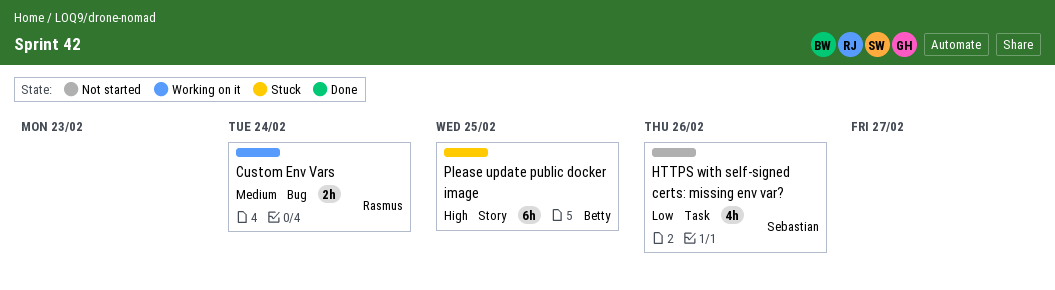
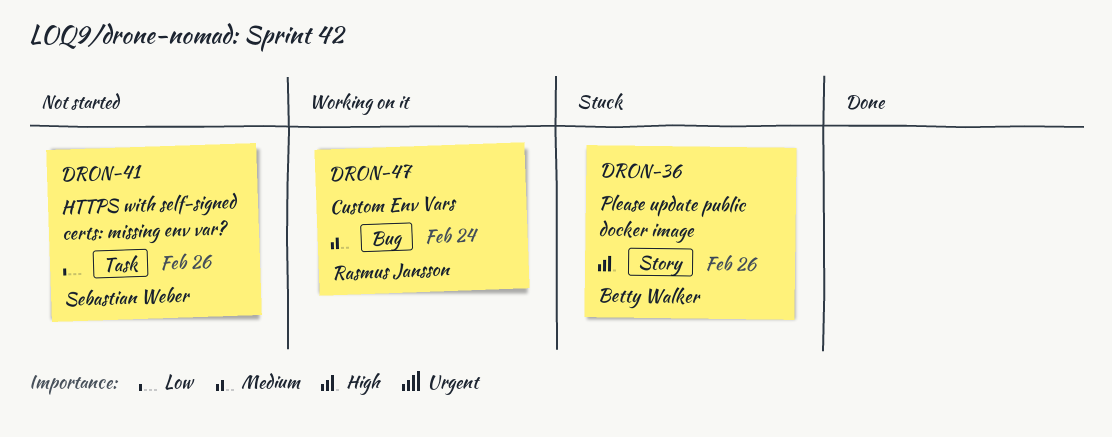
Please update public docker image, due: Feb 25 -> Feb 26

